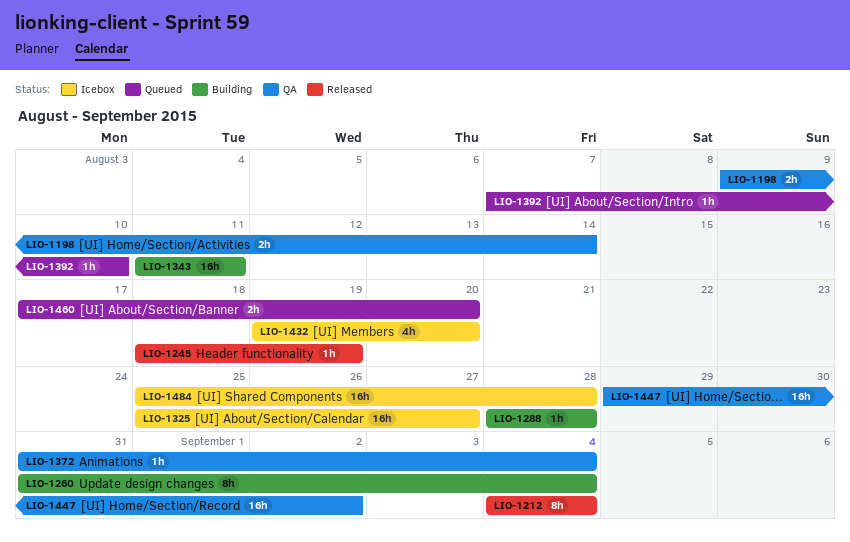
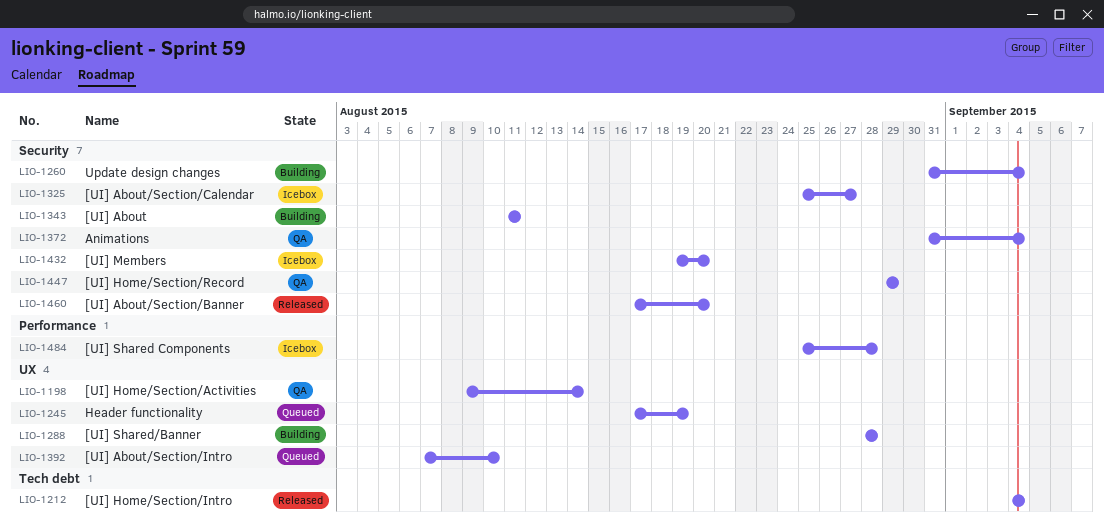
LIO-1245, status: Released -> Queued
LIO-1245, start: Aug 18 -> Aug 17
LIO-1447, due: Sep 2 -> Aug 29
LIO-1460, status: Queued -> Released

